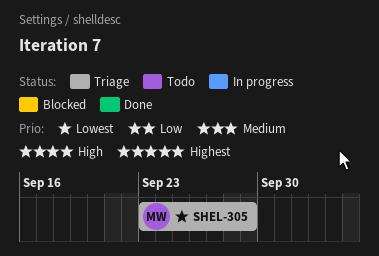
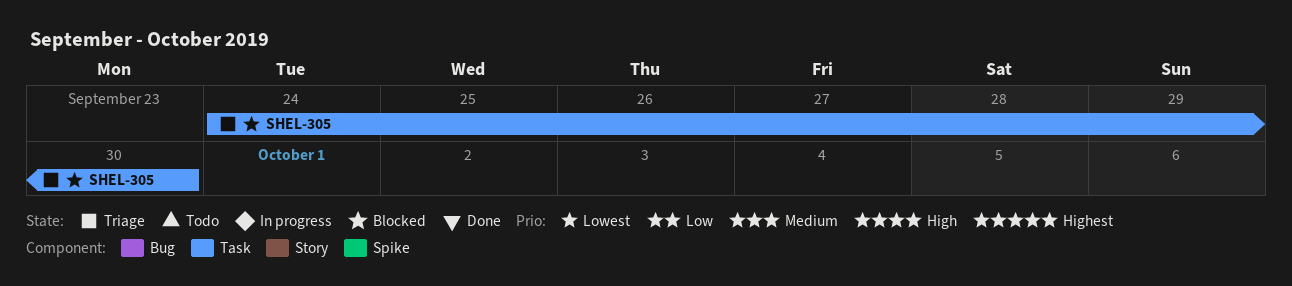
SHEL-305, start: Sep 23 -> Sep 24
SHEL-305, due: Sep 29 -> Sep 30

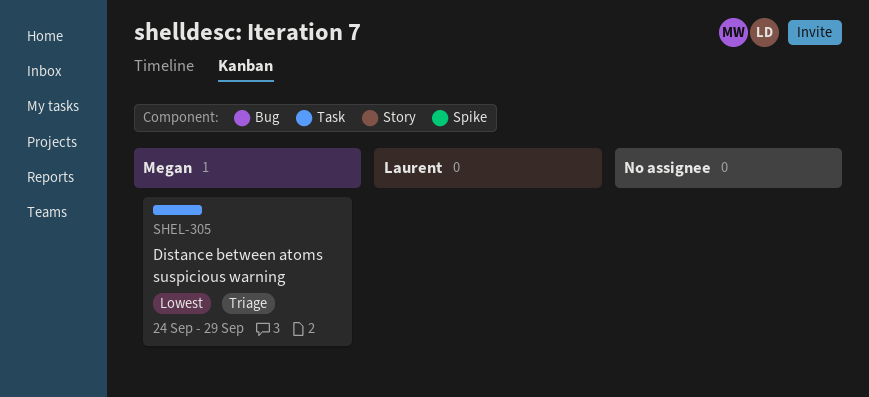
SHEL-305, due: Sep 30 -> Sep 29

